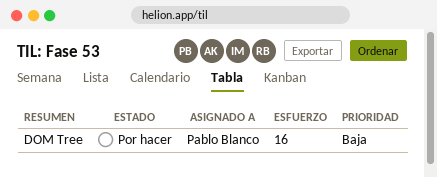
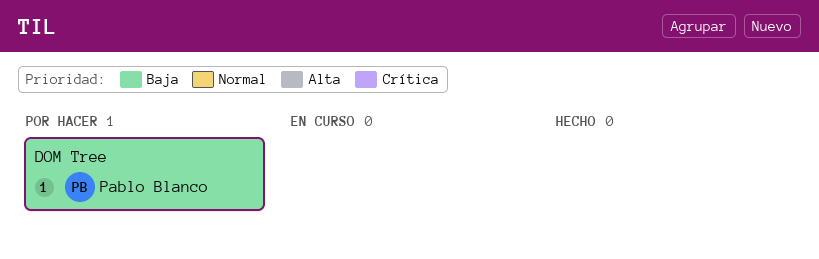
DOM Tree, estimate: 16 -> 1

